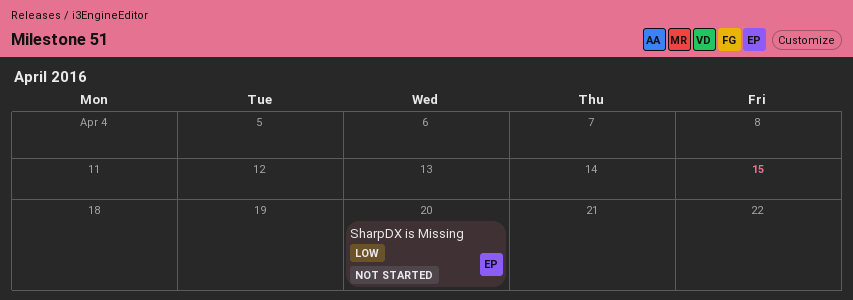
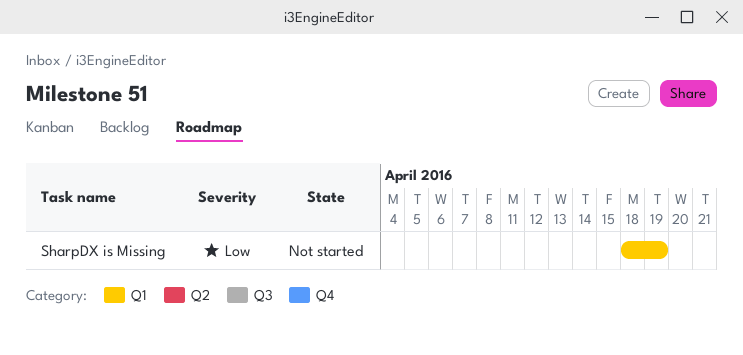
SharpDX is Missing, due: Apr 20 -> Apr 19

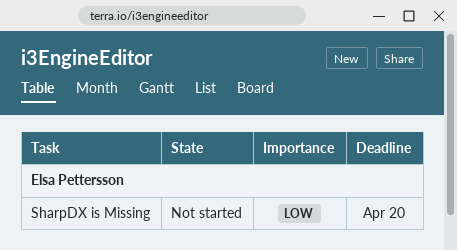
SharpDX is Missing, due: Apr 19 -> Apr 20

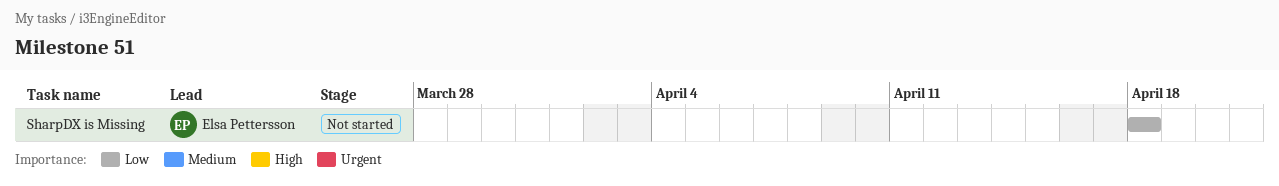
SharpDX is Missing, due: Apr 20 -> Apr 18

